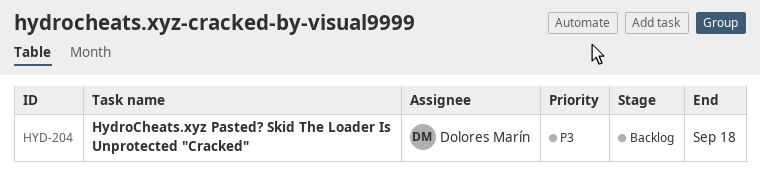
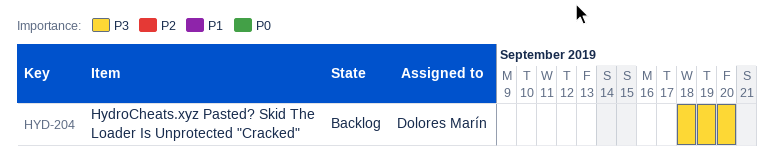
HYD-204, due: Sep 18 -> Sep 20

